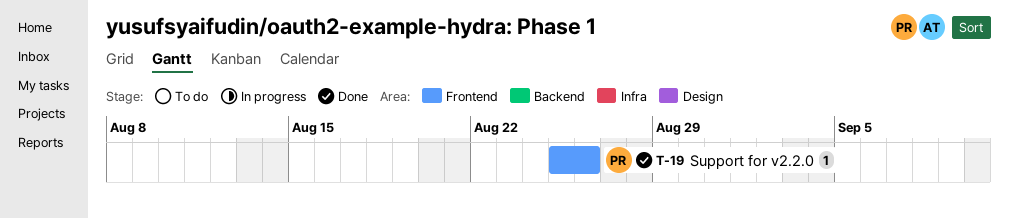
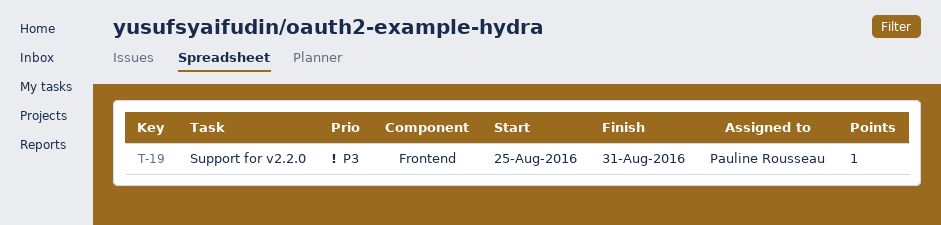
T-19, due: Aug 26 -> Aug 31

